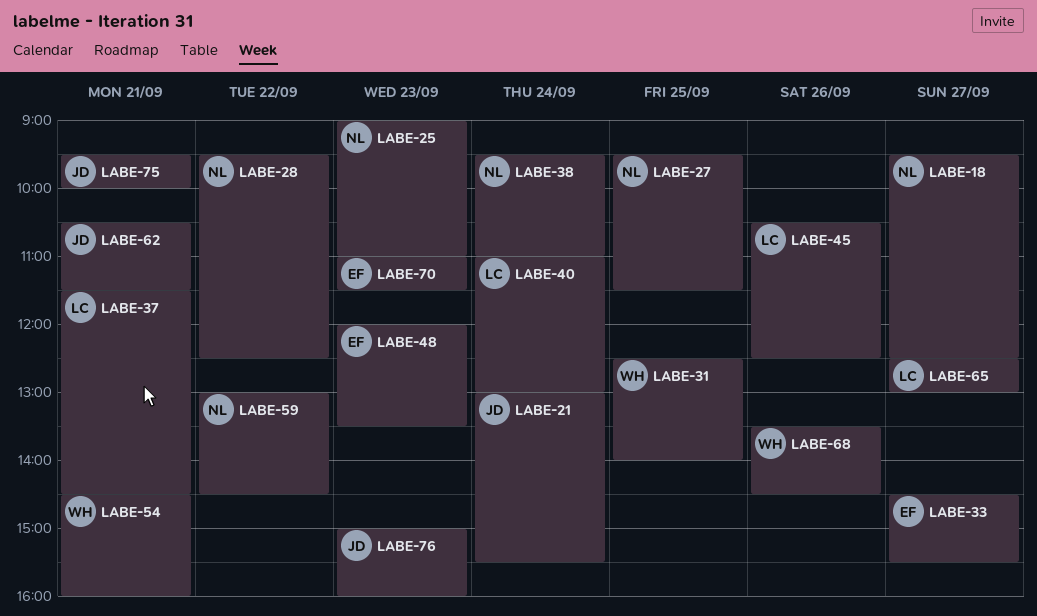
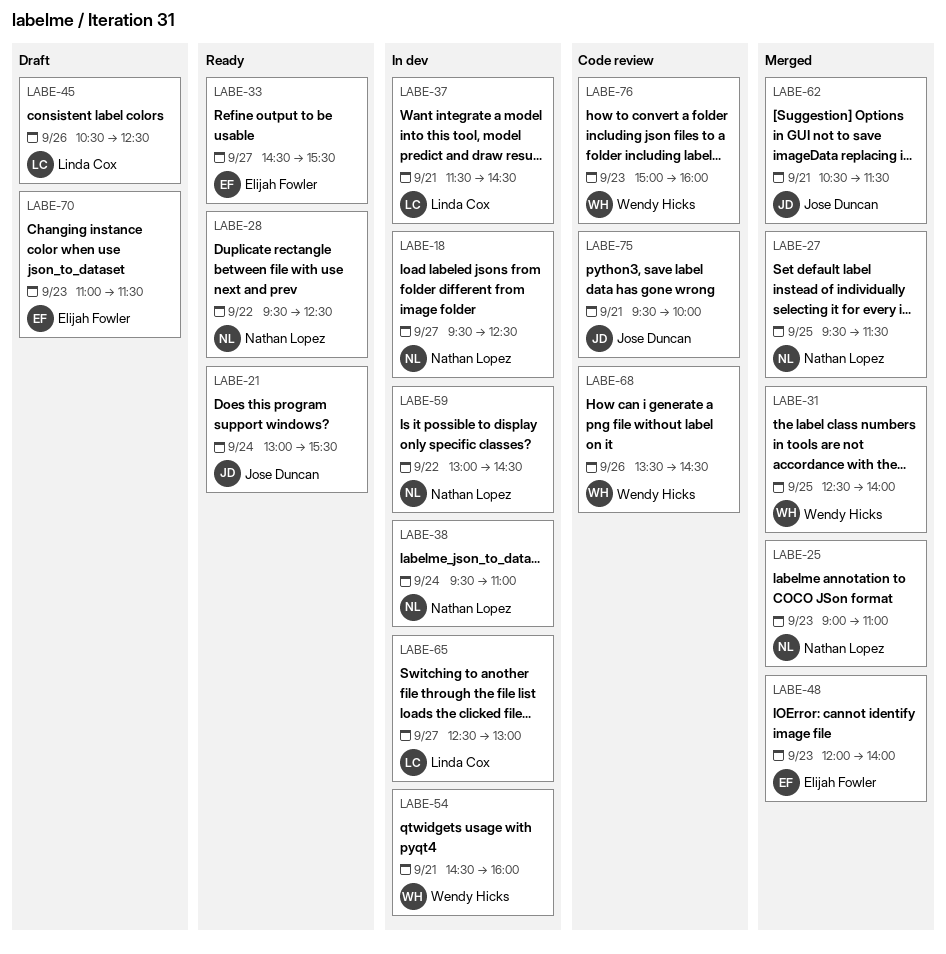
LABE-40: present -> none
LABE-48, ends: 13:30 -> 14:00
LABE-76, owner: Jose Duncan -> Wendy Hicks

